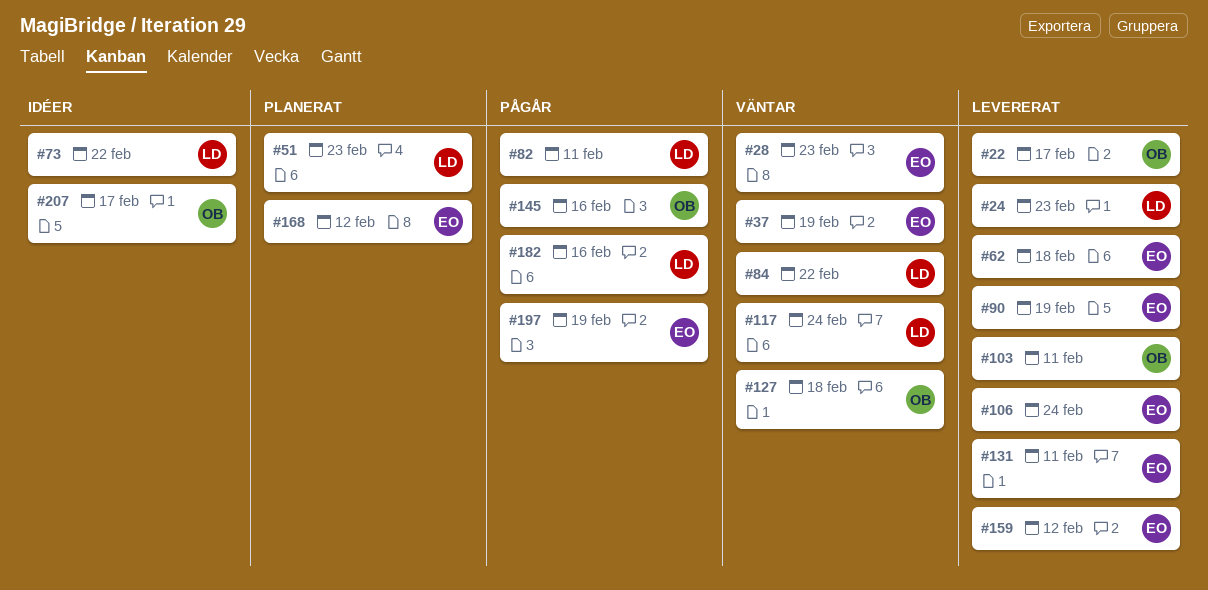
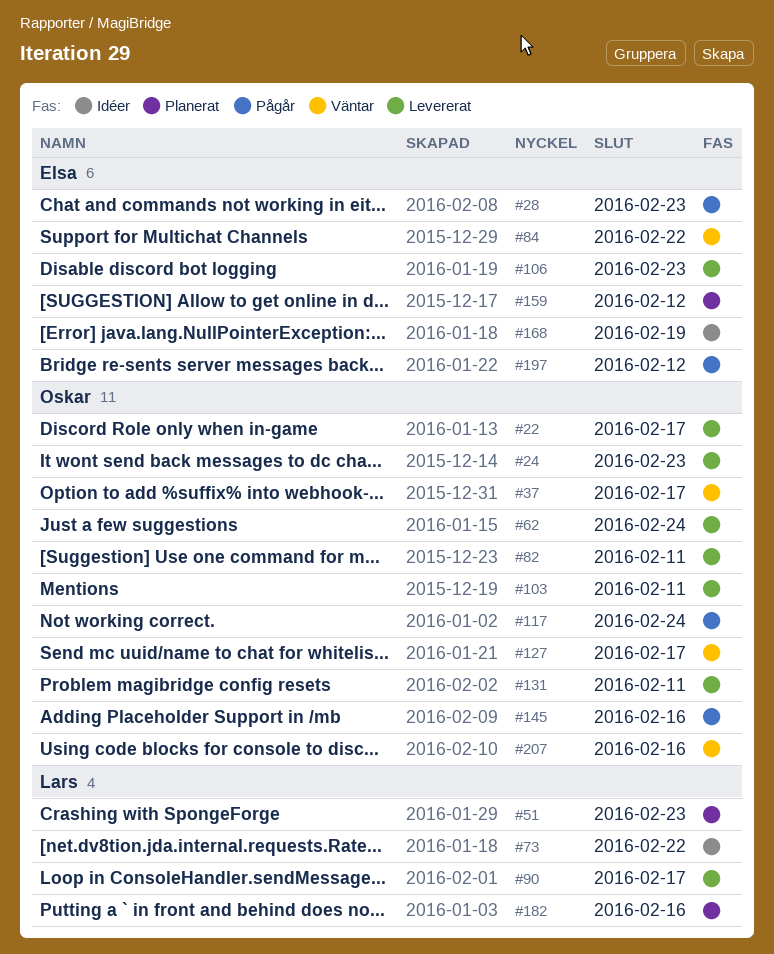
#24, owner: Lars -> Oskar
#28, status: Väntar -> Pågår
#37, owner: Elsa -> Oskar
#37, due: Feb 19 -> Feb 17
#62, owner: Elsa -> Oskar
#62, due: Feb 18 -> Feb 24
#82, status: Pågår -> Levererat
#82, owner: Lars -> Oskar
#84, owner: Lars -> Elsa
#90, owner: Elsa -> Lars
#90, due: Feb 19 -> Feb 17
#106, due: Feb 24 -> Feb 23
#117, status: Väntar -> Pågår
#117, owner: Lars -> Oskar
#127, due: Feb 18 -> Feb 17
#131, owner: Elsa -> Oskar
#159, status: Levererat -> Planerat
#168, status: Planerat -> Idéer
#168, due: Feb 12 -> Feb 19
#182, status: Pågår -> Planerat
#197, due: Feb 19 -> Feb 12
#207, status: Idéer -> Väntar
#207, due: Feb 17 -> Feb 16

